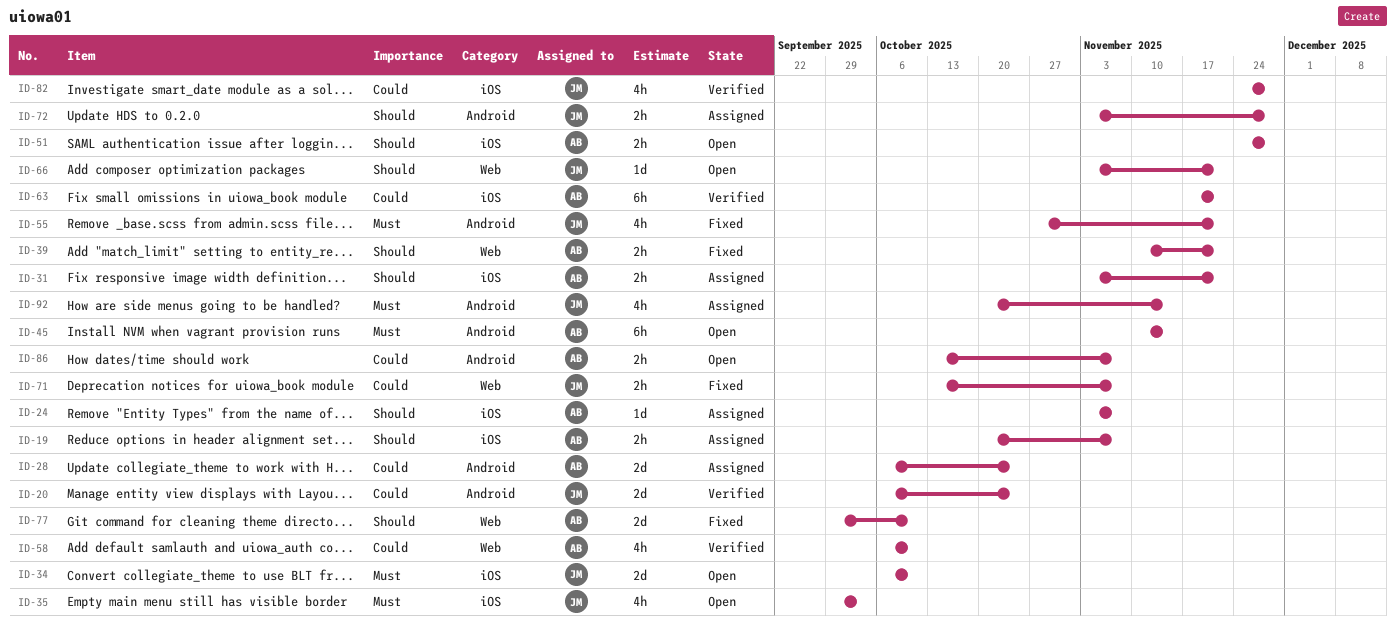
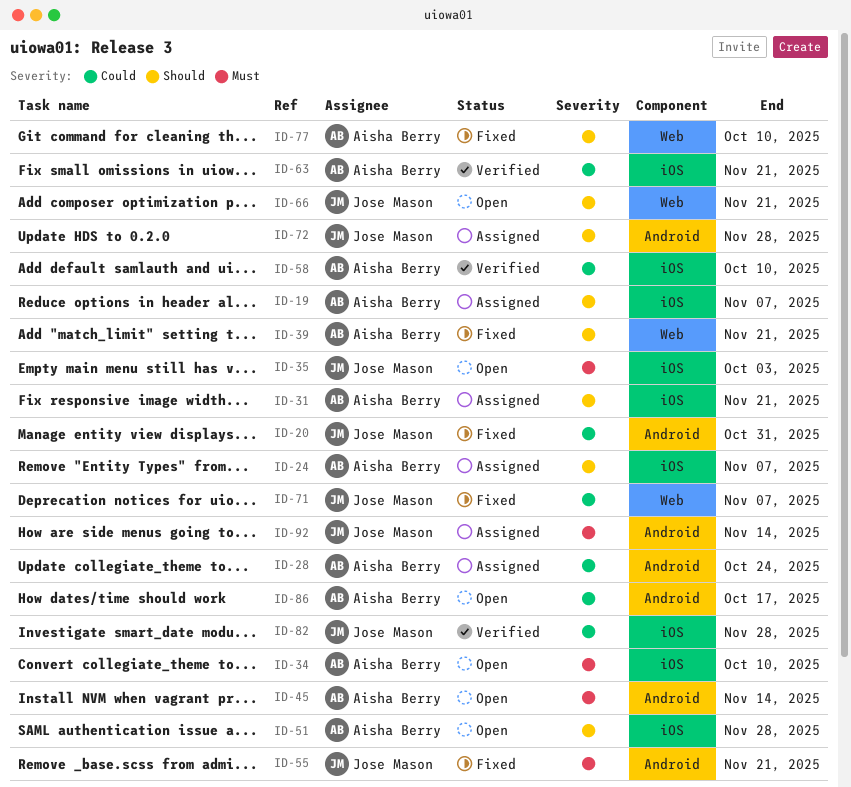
ID-20, status: Verified -> Fixed
ID-20, due: Oct 24 -> Oct 31
ID-34, owner: Jose Mason -> Aisha Berry
ID-58, label: Web -> iOS
ID-86, due: Nov 7 -> Oct 17

